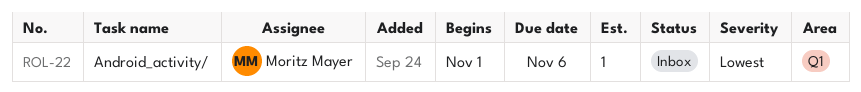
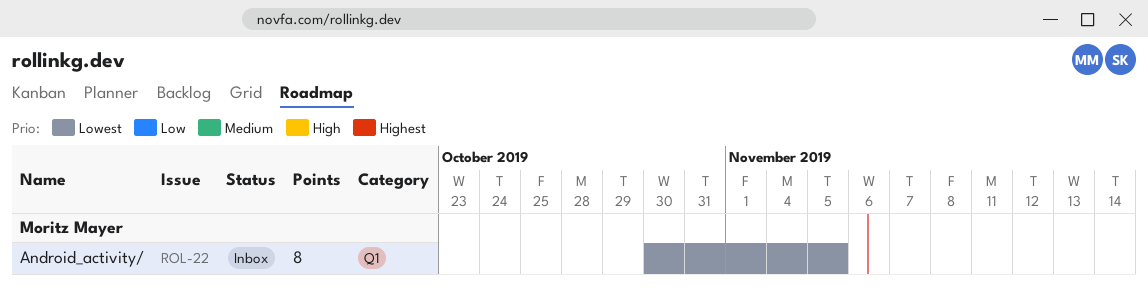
ROL-22, estimate: 1 -> 8
ROL-22, start: Nov 1 -> Oct 30
ROL-22, due: Nov 6 -> Nov 5

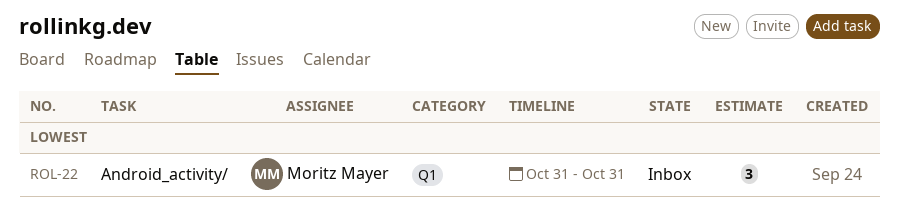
ROL-22, estimate: 8 -> 3
ROL-22, start: Oct 30 -> Oct 31
ROL-22, due: Nov 5 -> Oct 31

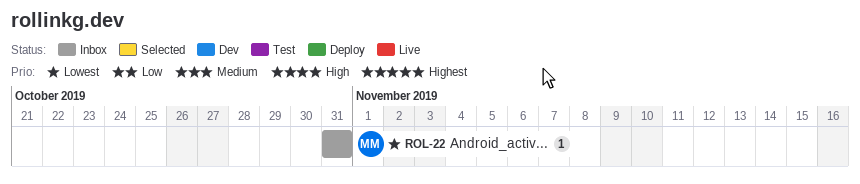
ROL-22, estimate: 3 -> 1

